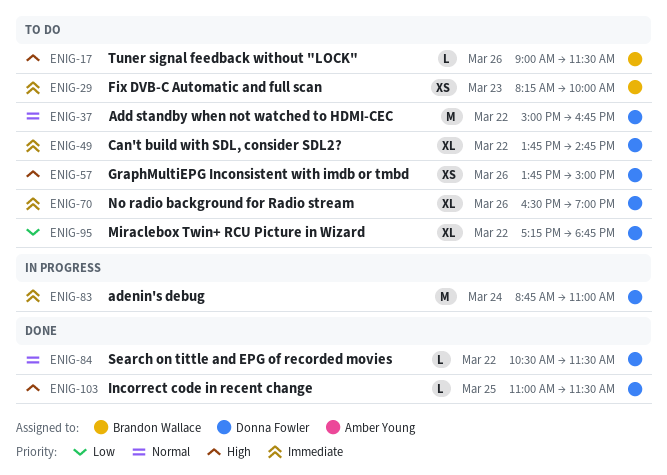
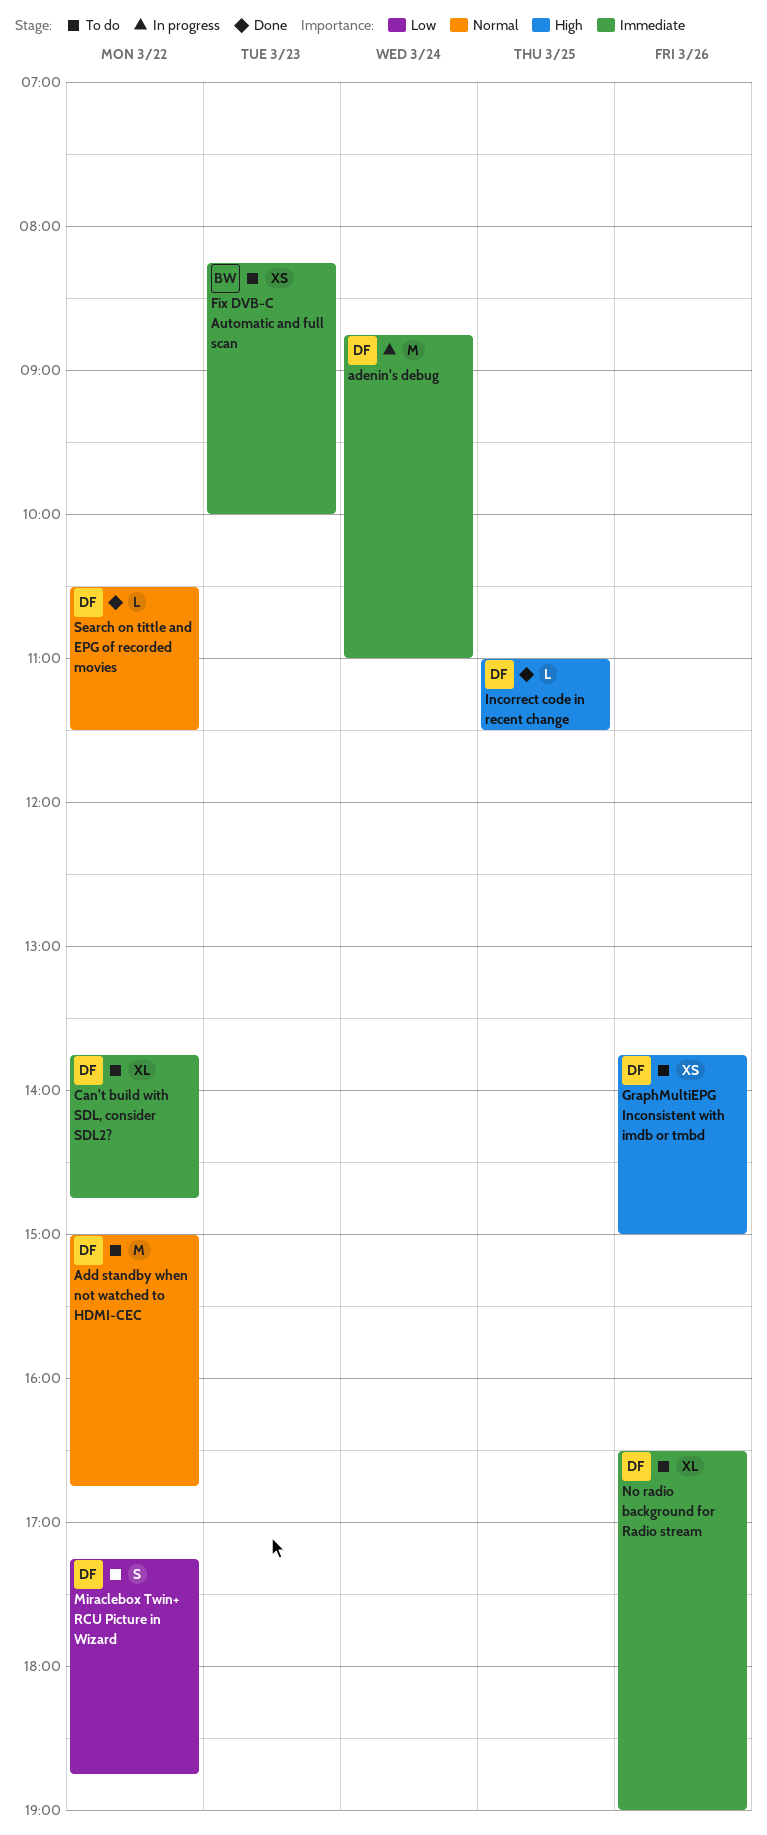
Miraclebox Twin+ RCU Picture in Wizard, estimate: XL -> S
Tuner signal feedback without "LOCK": present -> none

